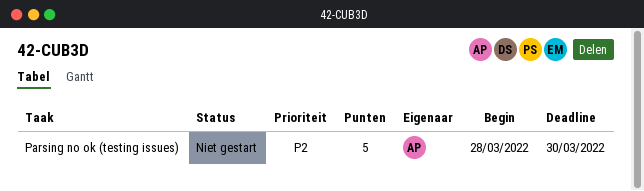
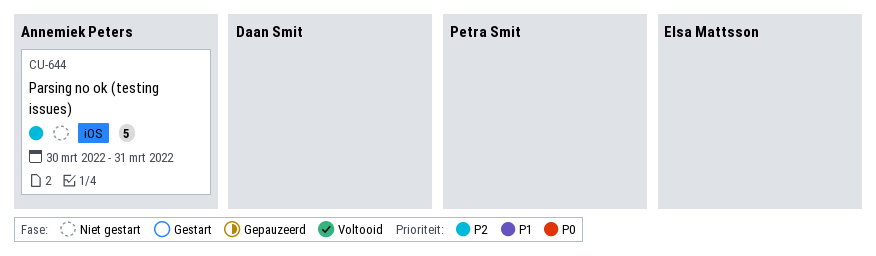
Parsing no ok (testing issues), start: Mar 28 -> Mar 30
Parsing no ok (testing issues), due: Mar 30 -> Mar 31

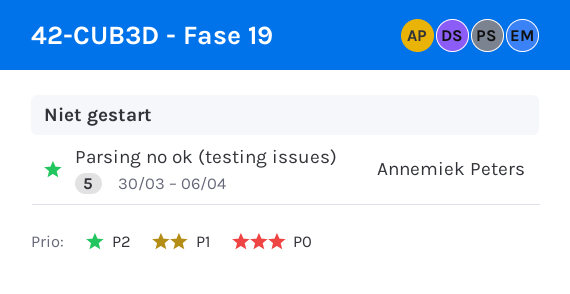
Parsing no ok (testing issues), due: Mar 31 -> Apr 6

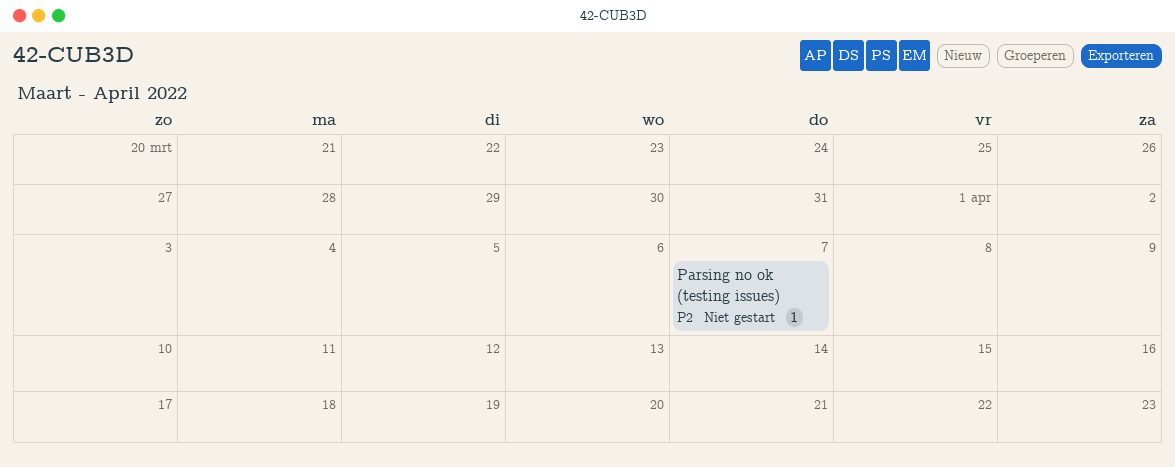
Parsing no ok (testing issues), estimate: 5 -> 1
Parsing no ok (testing issues), due: Apr 6 -> Apr 7

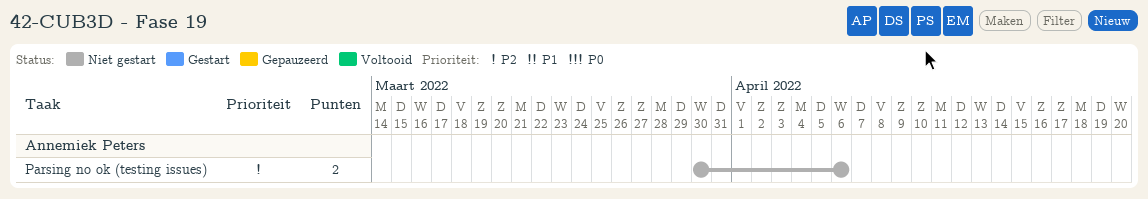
Parsing no ok (testing issues), estimate: 1 -> 2
Parsing no ok (testing issues), due: Apr 7 -> Apr 6

